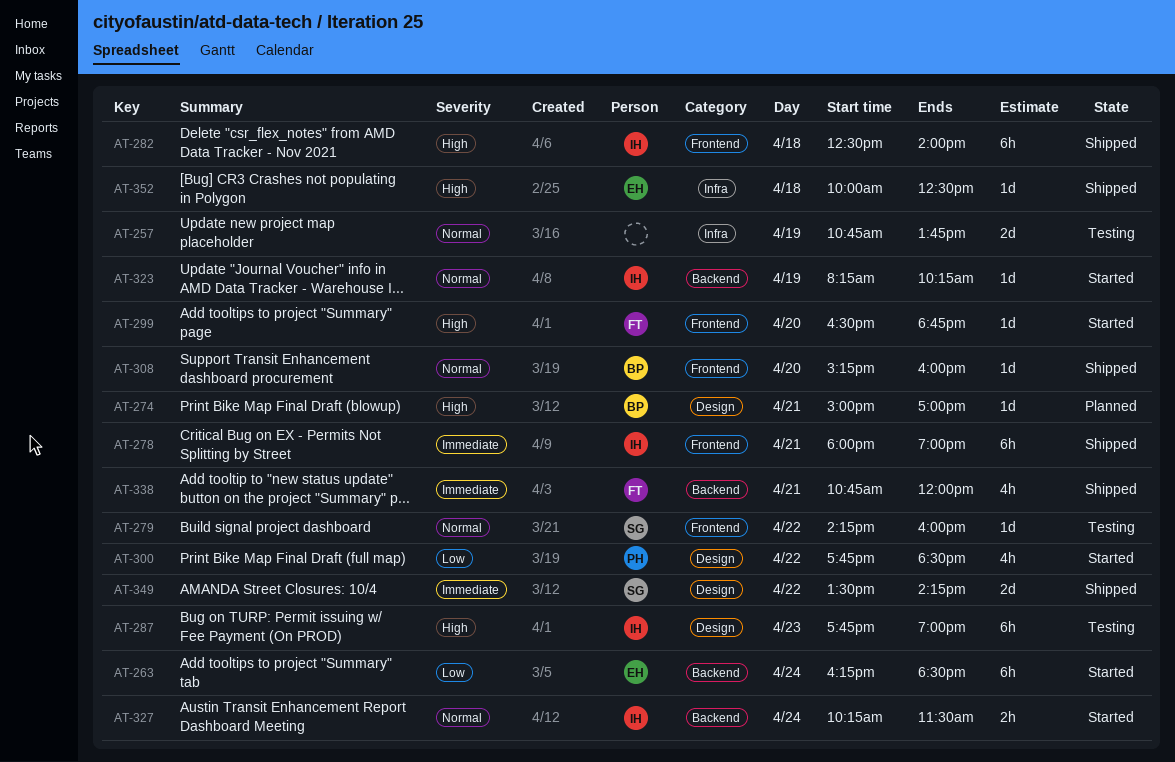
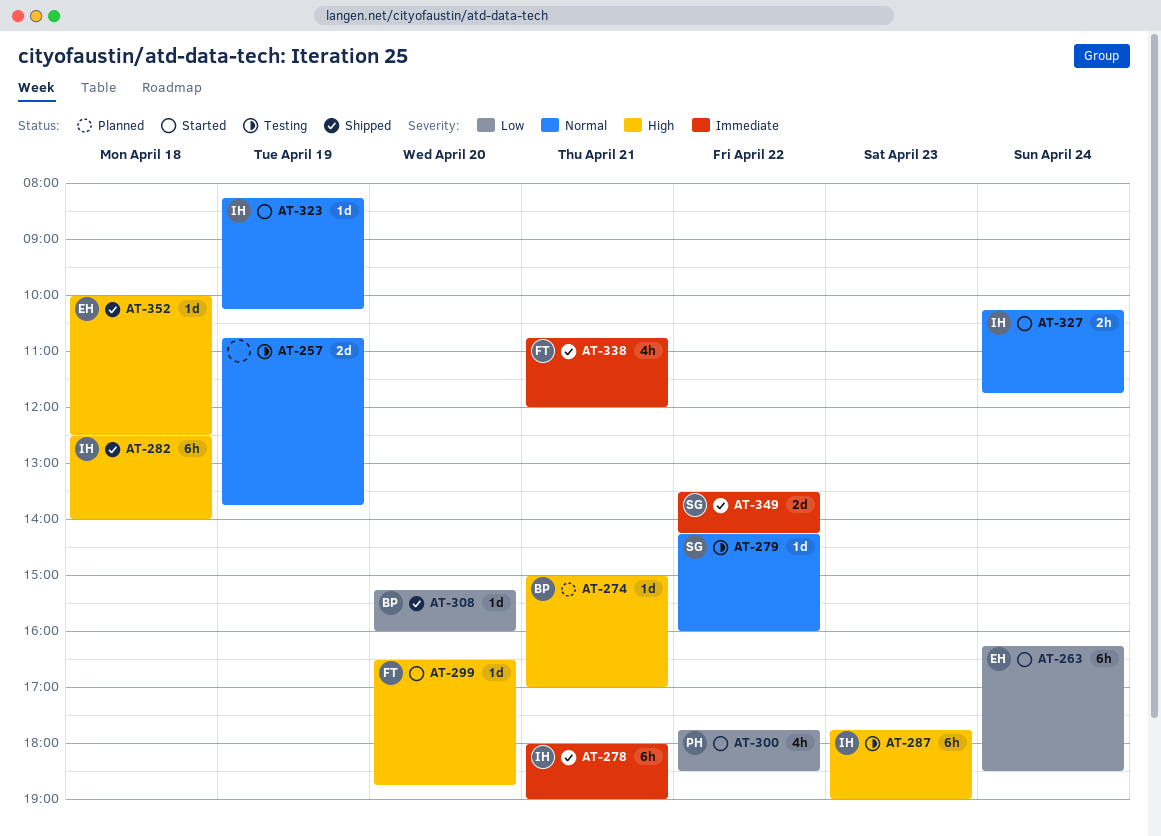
AT-308, priority: Normal -> Low
AT-327, ends: 11:30 -> 11:45

